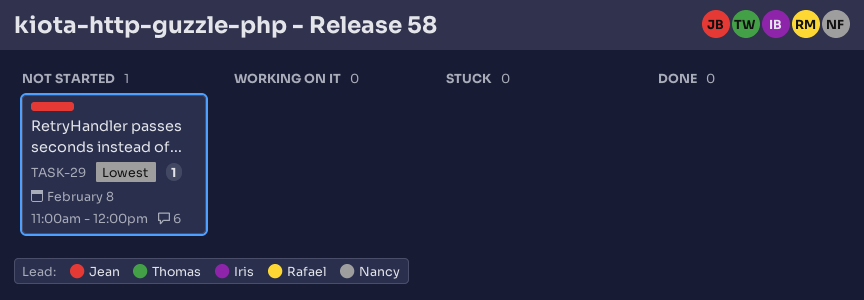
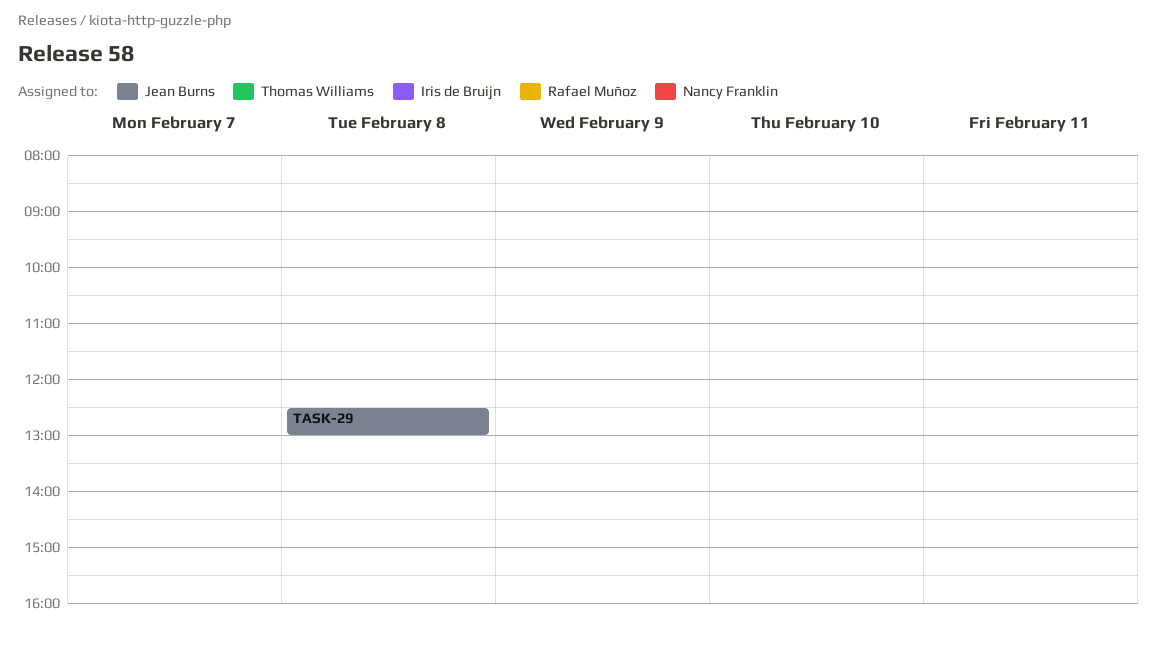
TASK-29, begins: 11:00 -> 12:30
TASK-29, ends: 12:00 -> 13:00

